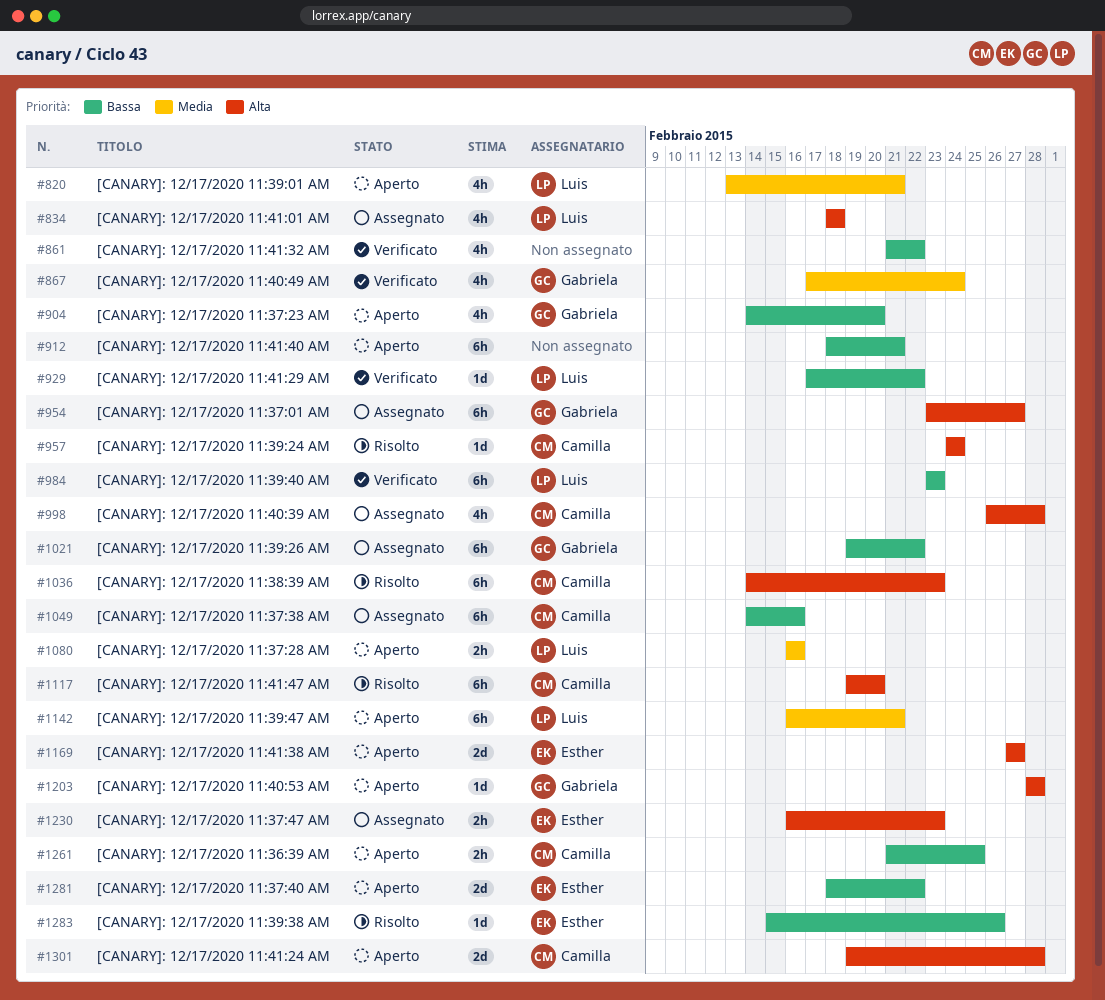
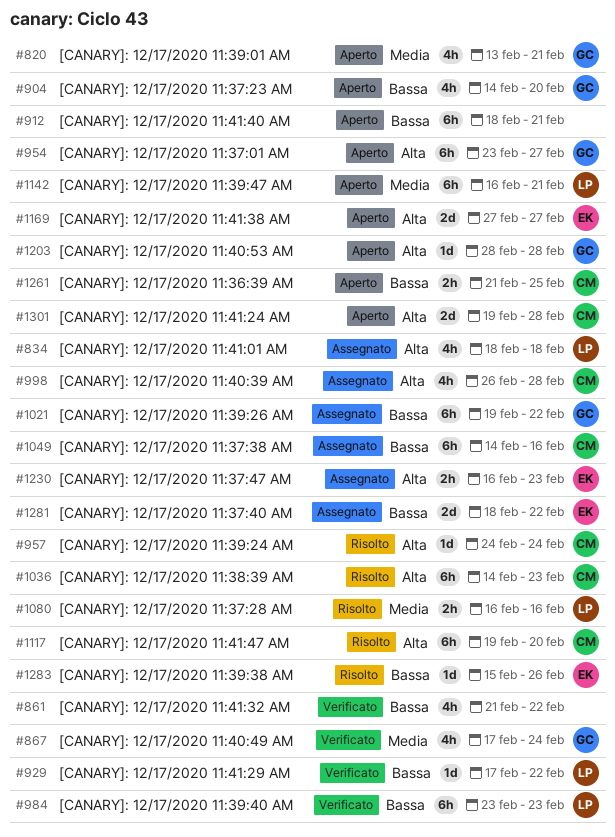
#820, owner: Luis -> Gabriela
#954, status: Assegnato -> Aperto
#1080, status: Aperto -> Risolto
#1281, status: Aperto -> Assegnato

